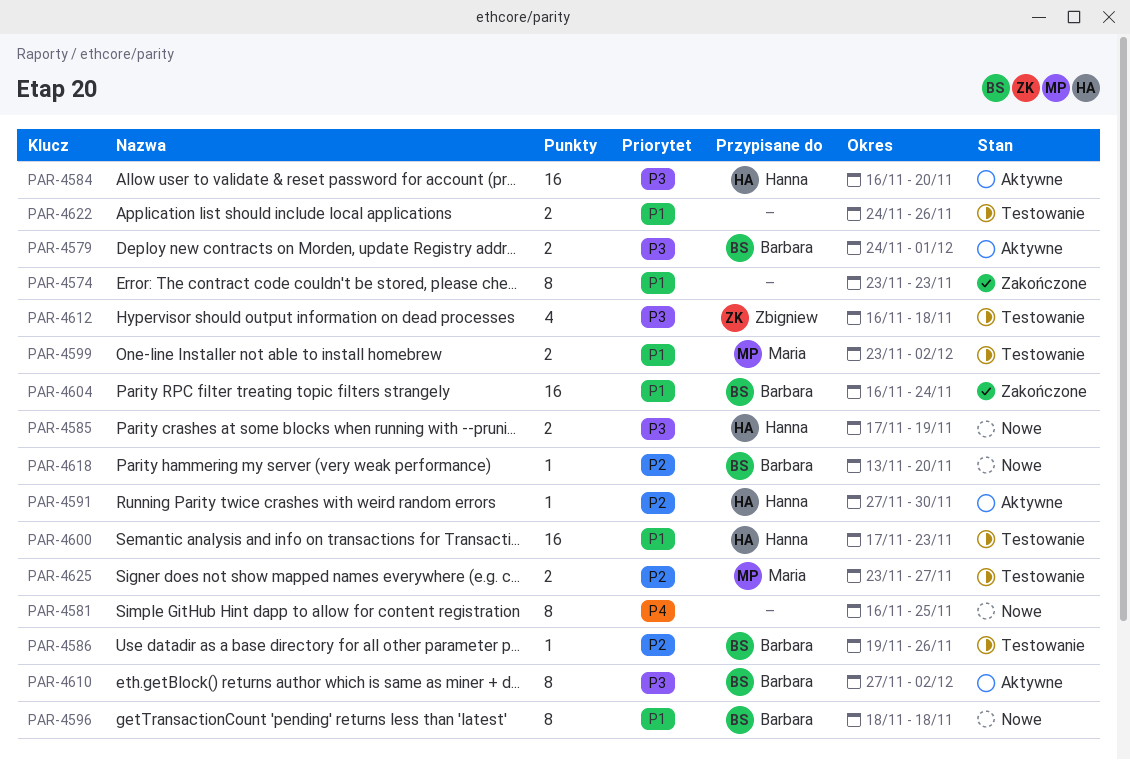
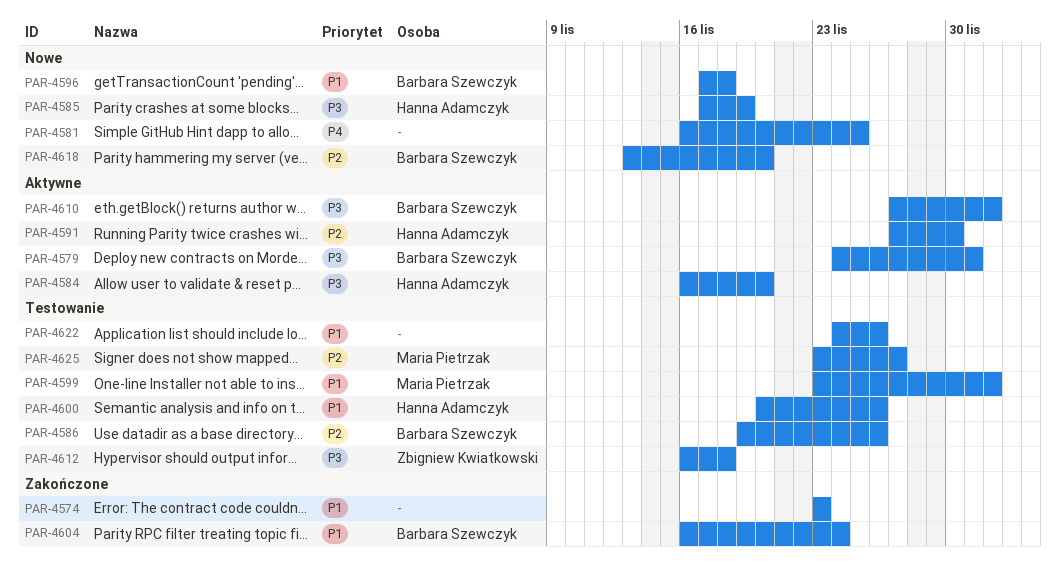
PAR-4596, start: Nov 18 -> Nov 17
PAR-4600, start: Nov 17 -> Nov 20
PAR-4600, due: Nov 23 -> Nov 26

